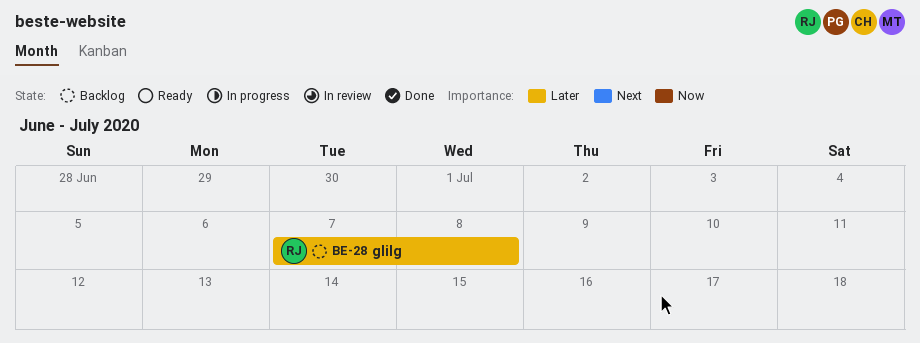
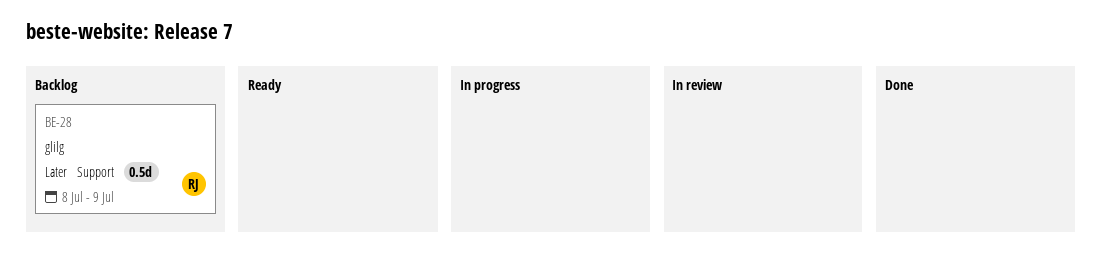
BE-28, start: Jul 7 -> Jul 8
BE-28, due: Jul 8 -> Jul 9

